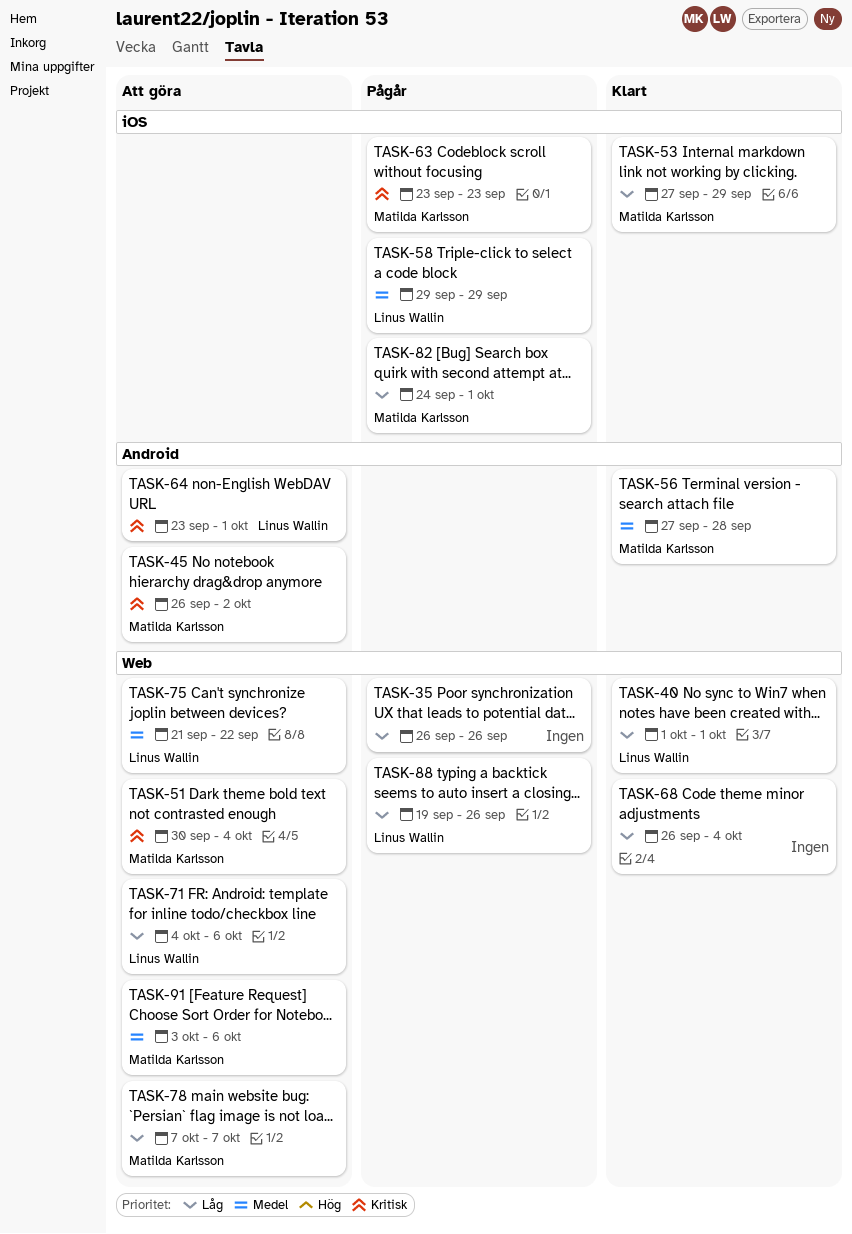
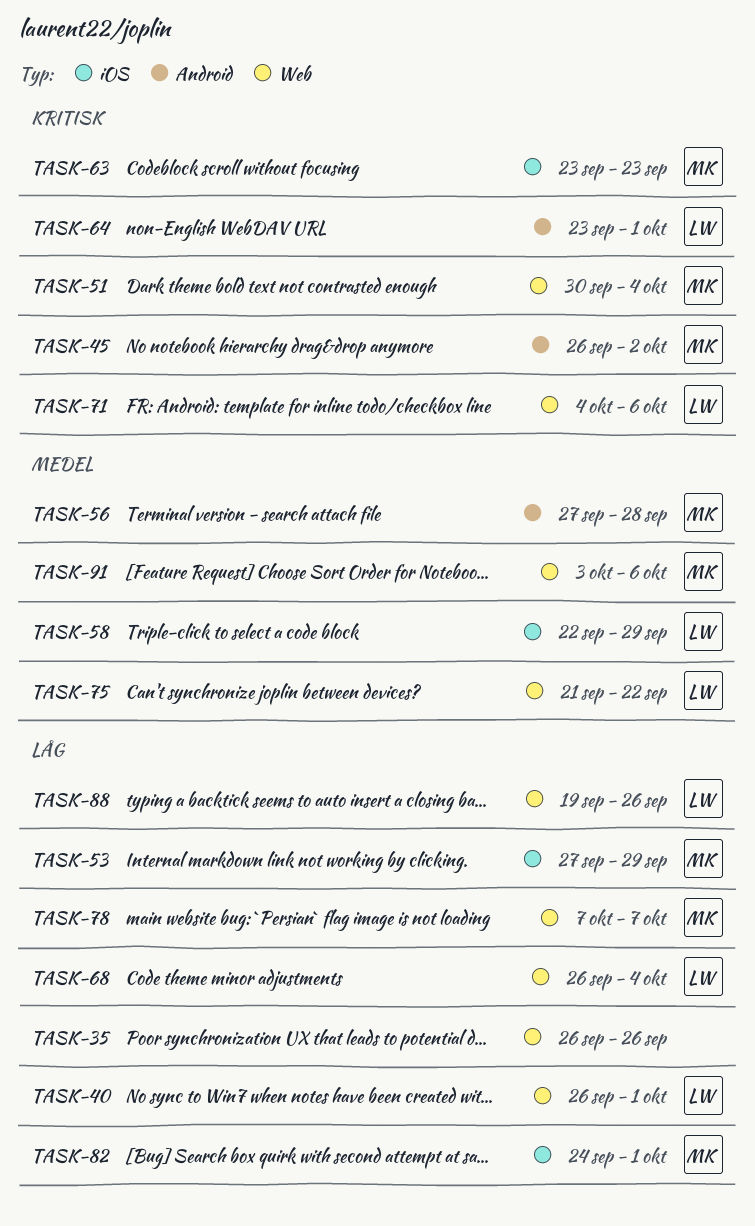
TASK-40, start: Oct 1 -> Sep 26
TASK-58, start: Sep 29 -> Sep 22
TASK-68, owner: none -> Linus Wallin
TASK-71, priority: Låg -> Kritisk

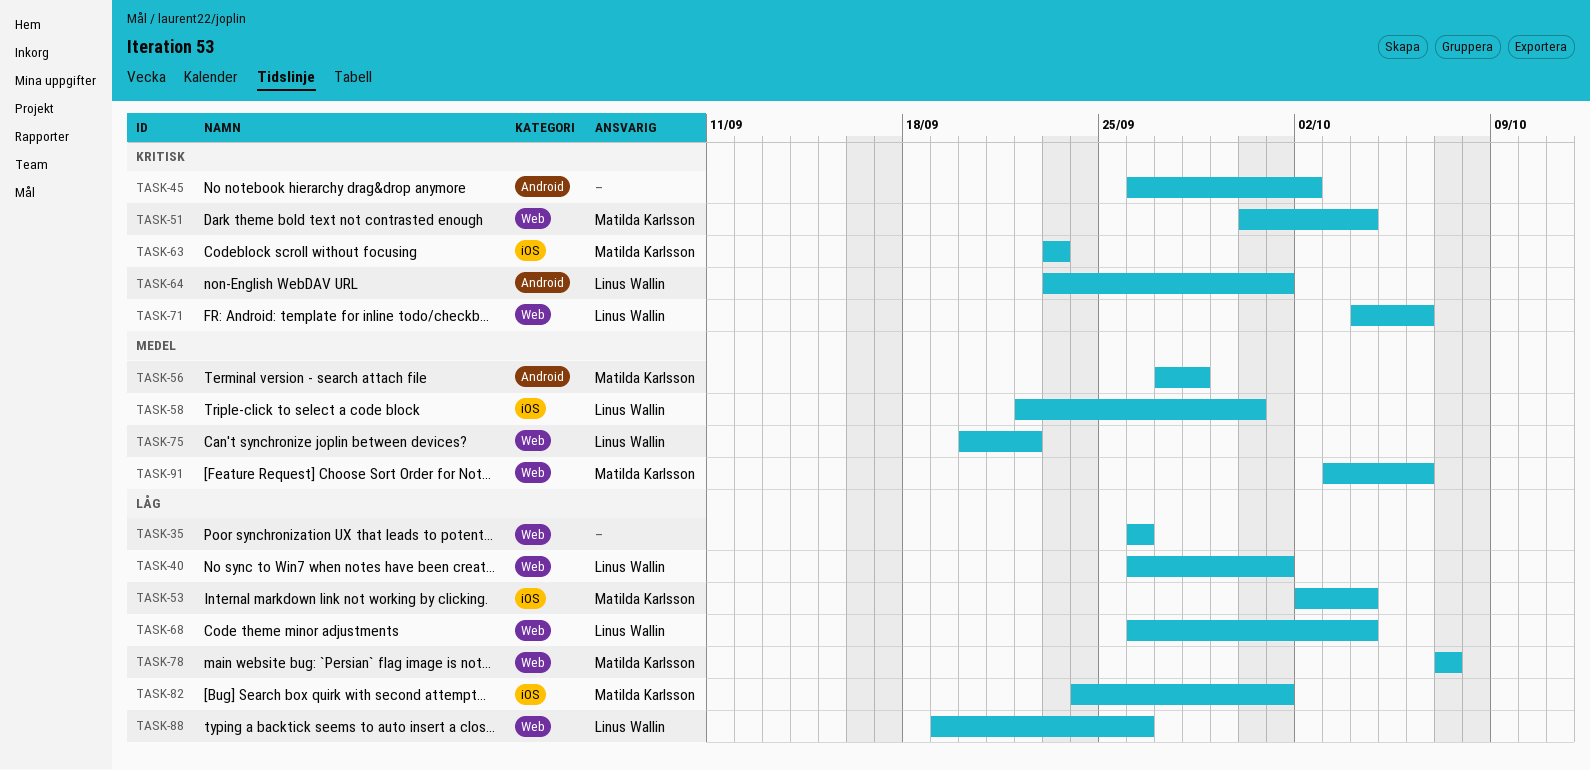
TASK-45, owner: Matilda Karlsson -> none
TASK-53, start: Sep 27 -> Oct 2
TASK-53, due: Sep 29 -> Oct 4
TASK-58, due: Sep 29 -> Sep 30
TASK-75, start: Sep 21 -> Sep 20

